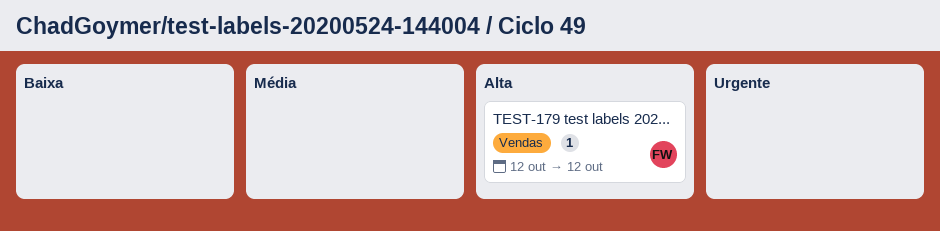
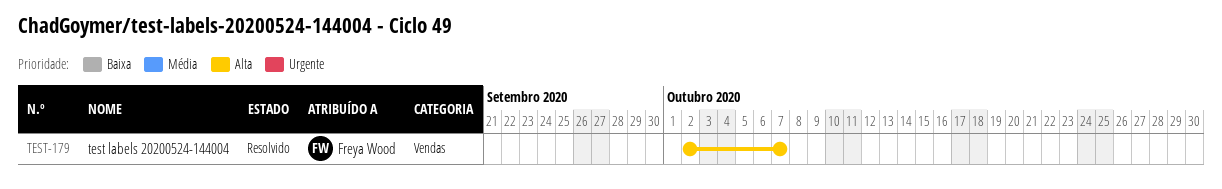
TEST-179, start: Oct 12 -> Oct 2
TEST-179, due: Oct 12 -> Oct 7

